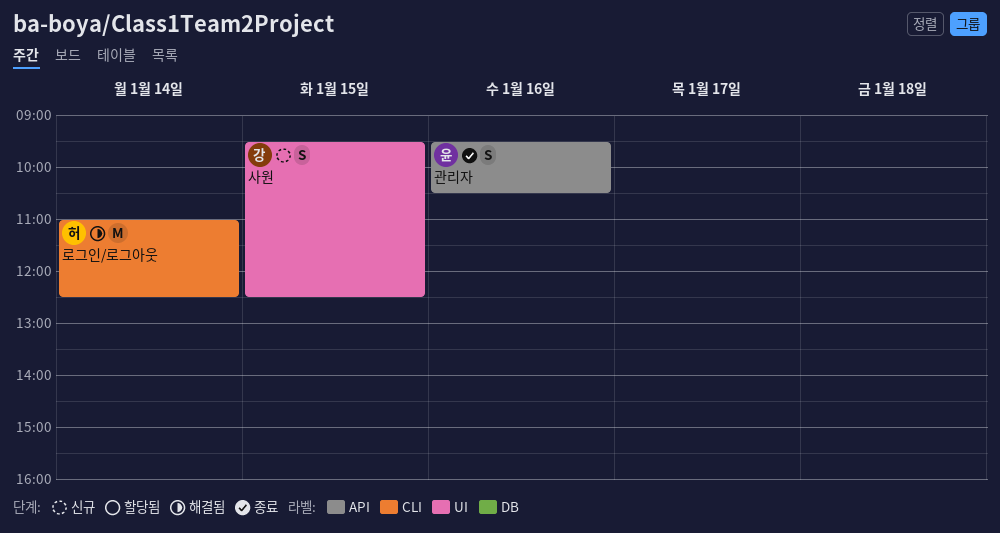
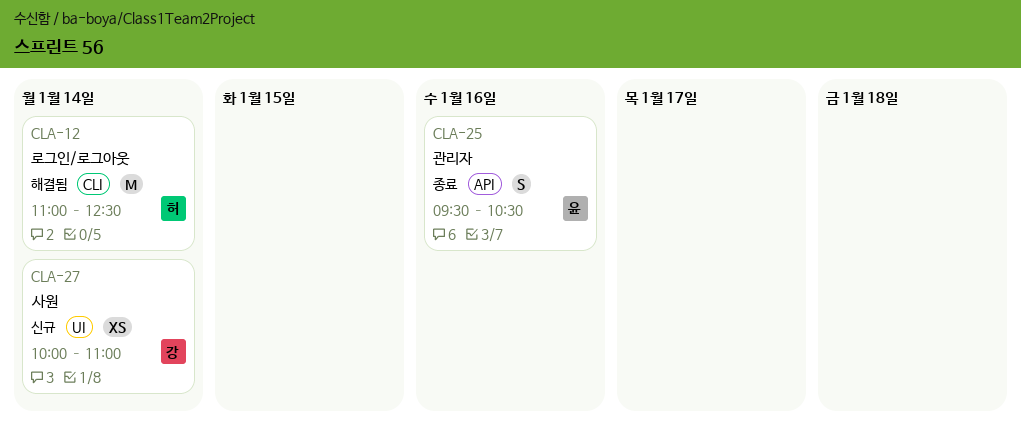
사원, estimate: S -> XS
사원, day: Jan 15 -> Jan 14
사원, begins: 09:30 -> 10:00
사원, ends: 12:30 -> 11:00

